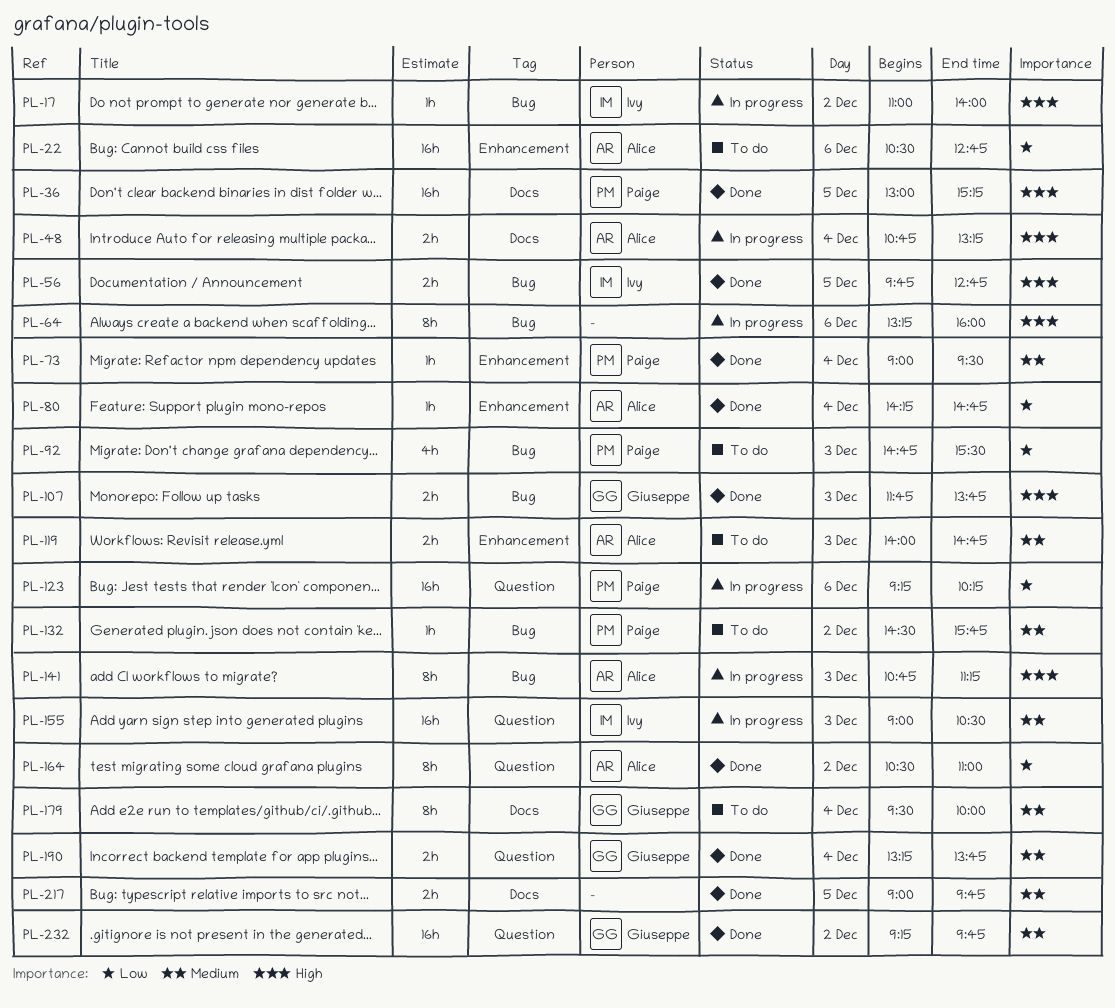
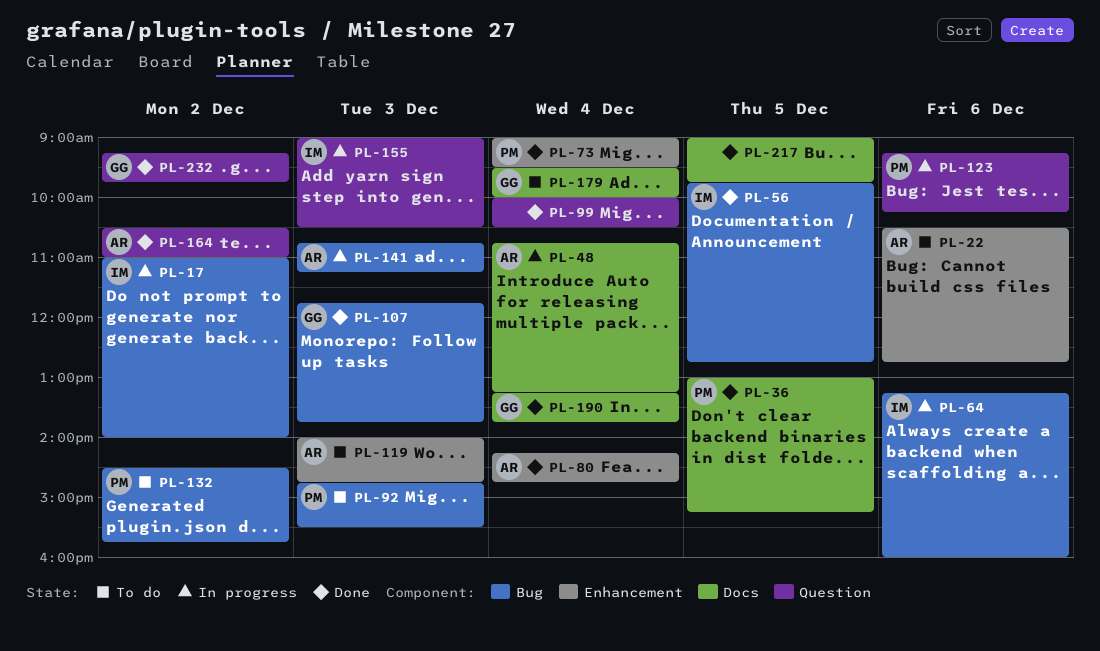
PL-64, owner: none -> Ivy
PL-99: none -> present
PL-190, label: Question -> Docs

